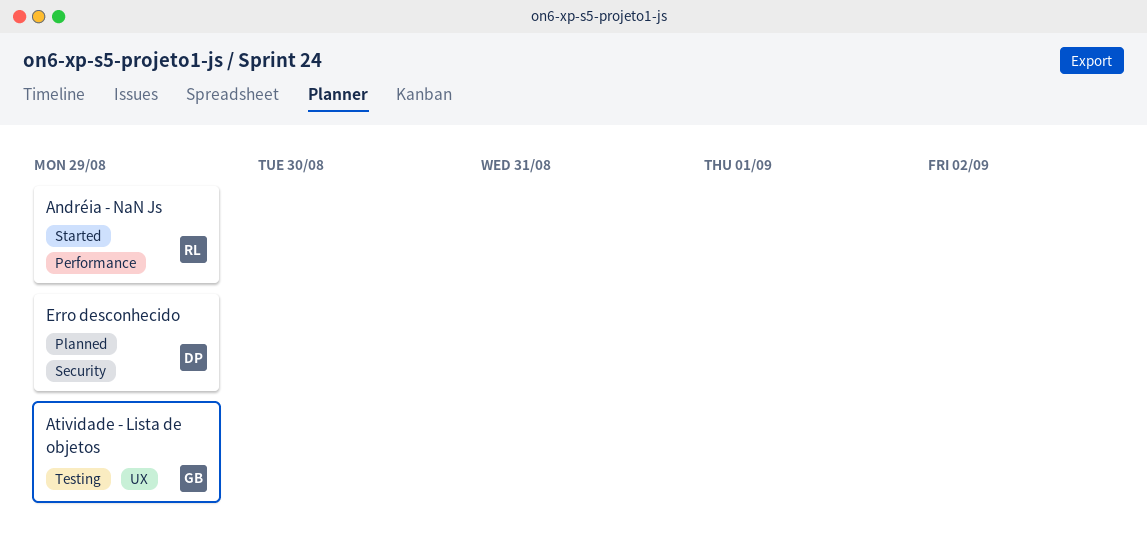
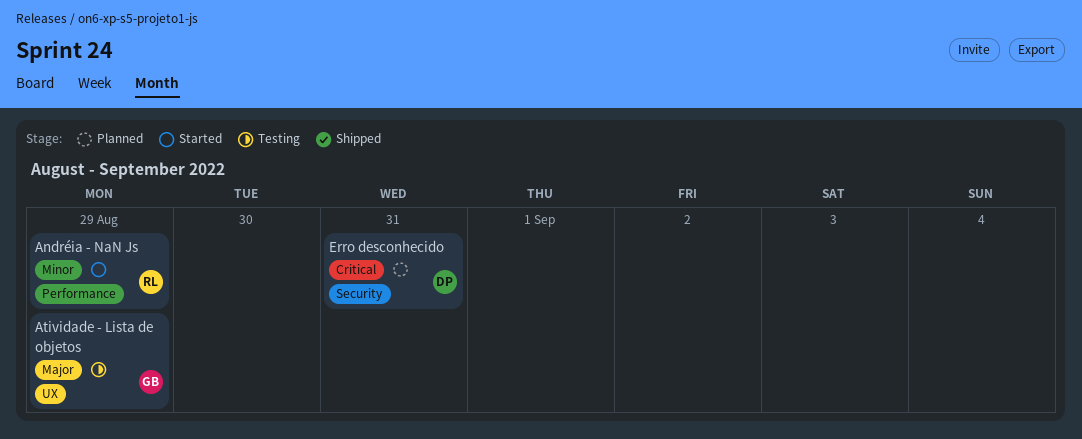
Erro desconhecido, due: Aug 29 -> Aug 31

